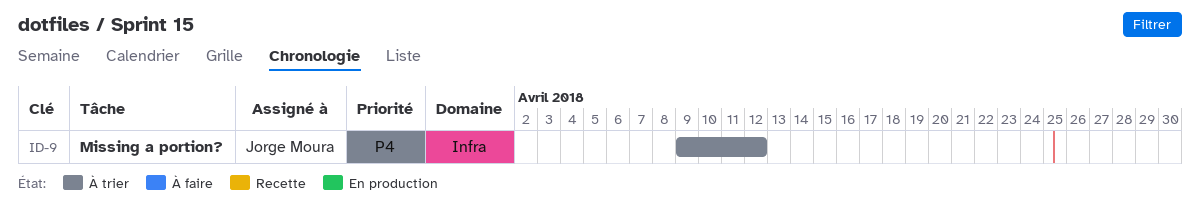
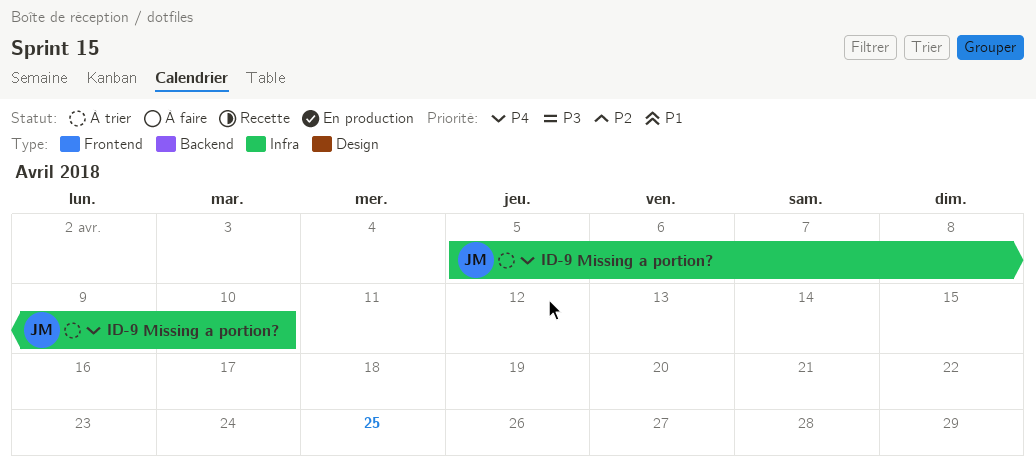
ID-9, start: Apr 9 -> Apr 5
ID-9, due: Apr 12 -> Apr 10

